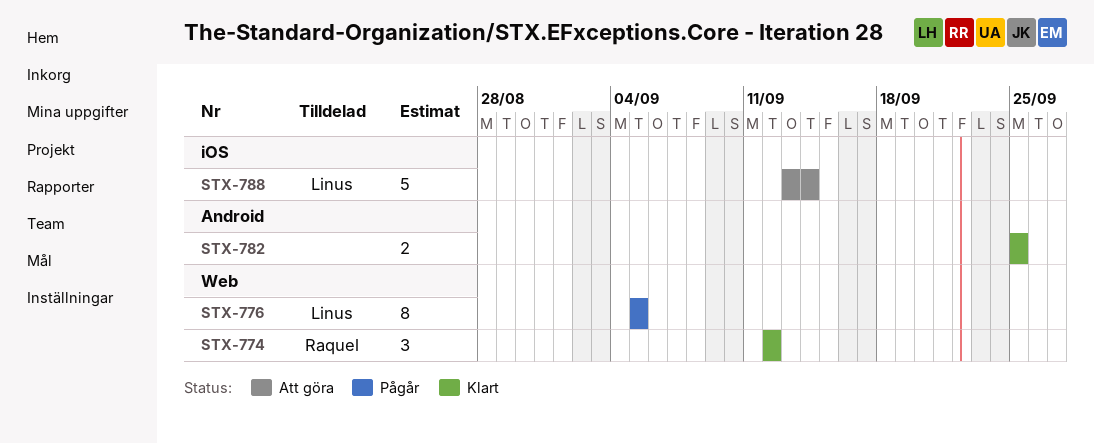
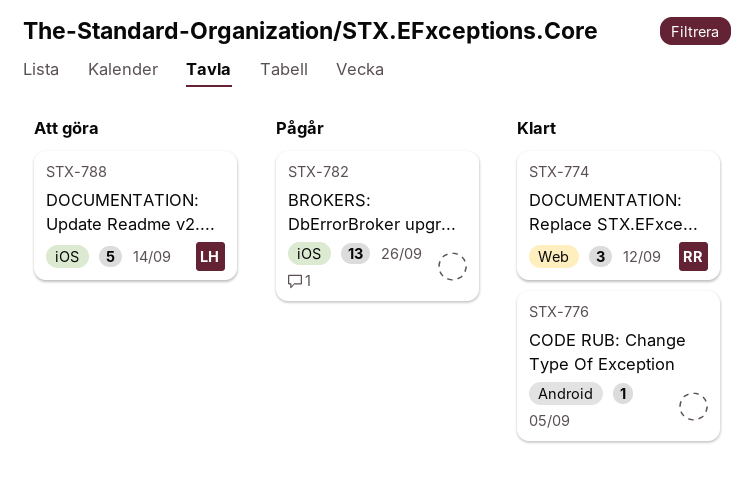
STX-776, status: Pågår -> Klart
STX-776, owner: Linus -> none
STX-776, label: Web -> Android
STX-776, estimate: 8 -> 1
STX-782, status: Klart -> Pågår
STX-782, label: Android -> iOS
STX-782, estimate: 2 -> 13
STX-782, due: Sep 25 -> Sep 26

